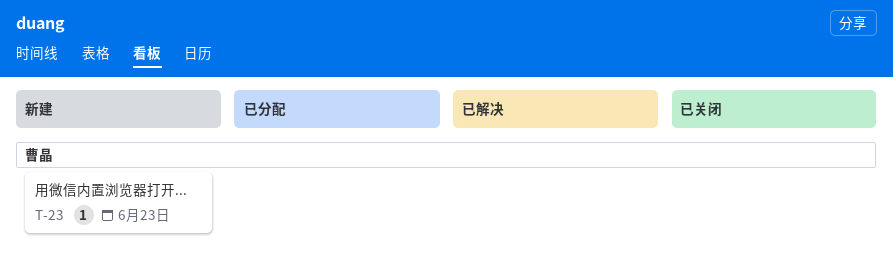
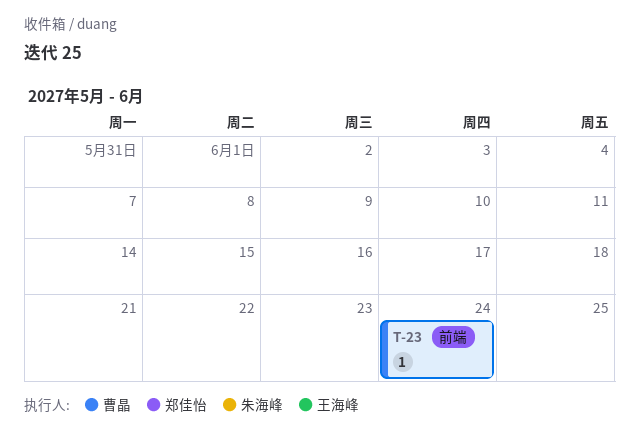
T-23, due: Jun 23 -> Jun 24

